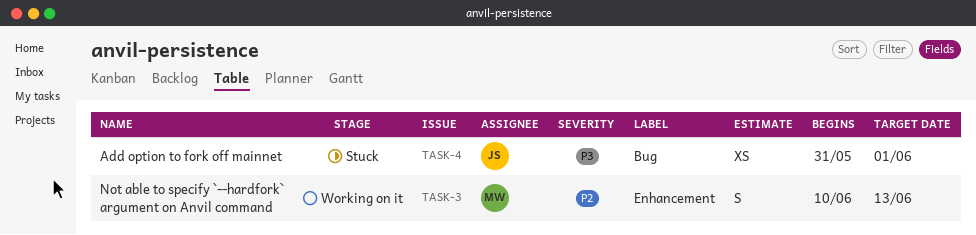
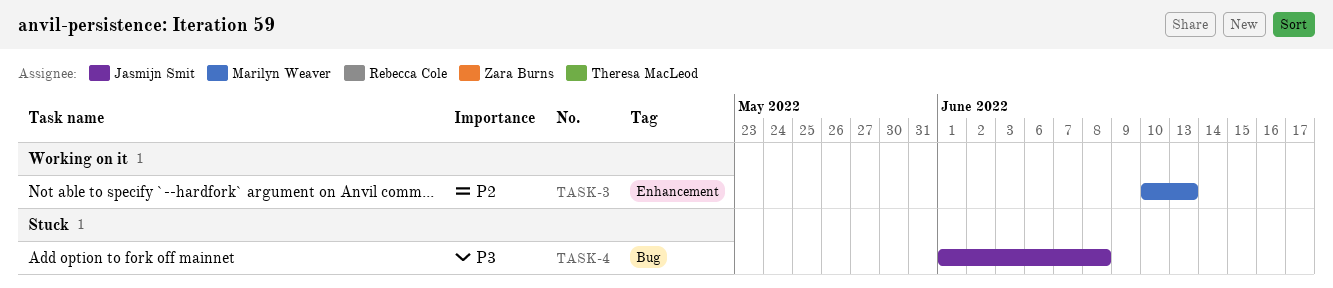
TASK-4, start: May 31 -> Jun 1
TASK-4, due: Jun 1 -> Jun 8

